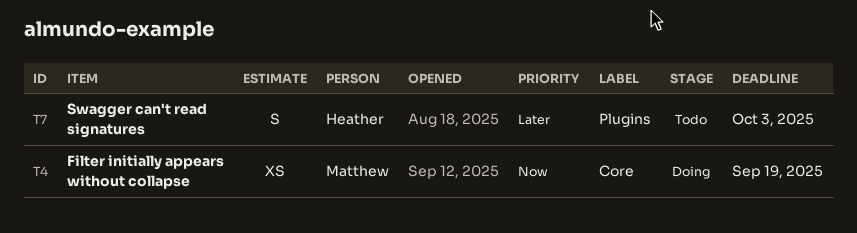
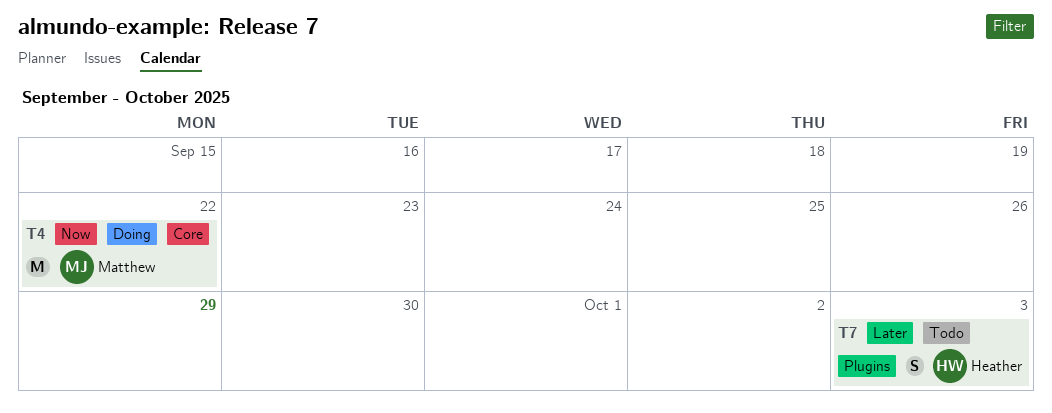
T4, estimate: XS -> M
T4, due: Sep 19 -> Sep 22

